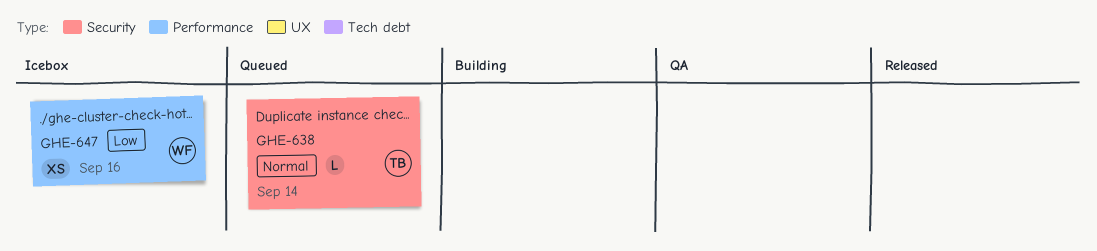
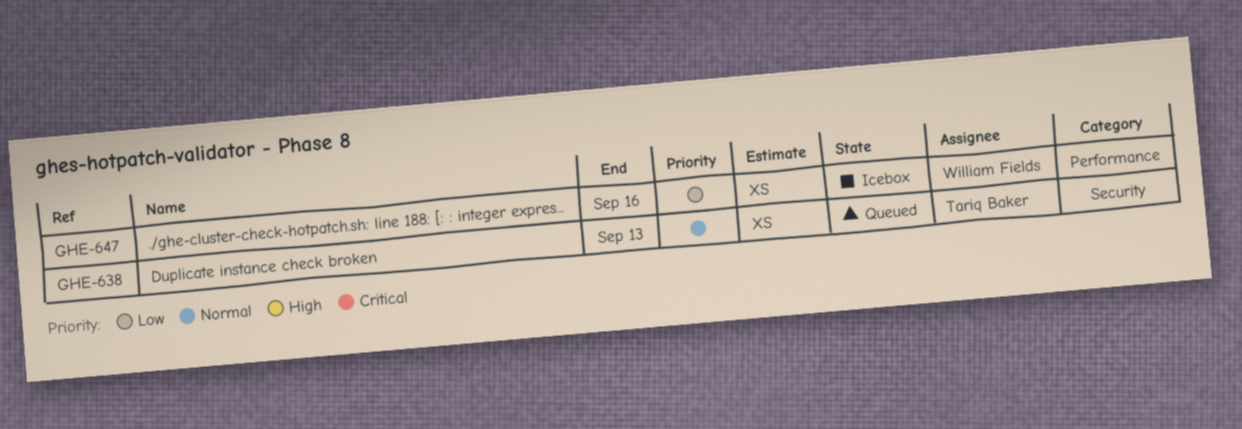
GHE-638, estimate: L -> XS
GHE-638, due: Sep 14 -> Sep 13

